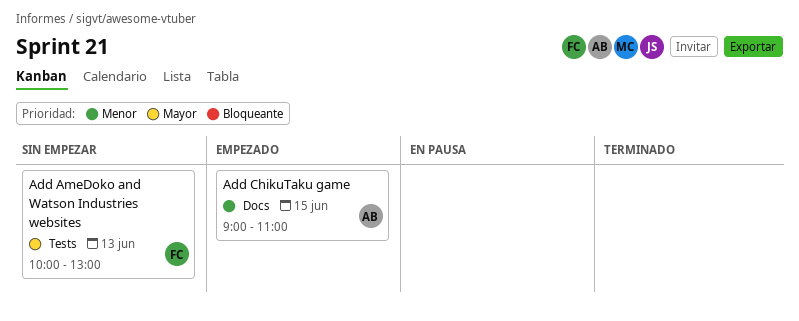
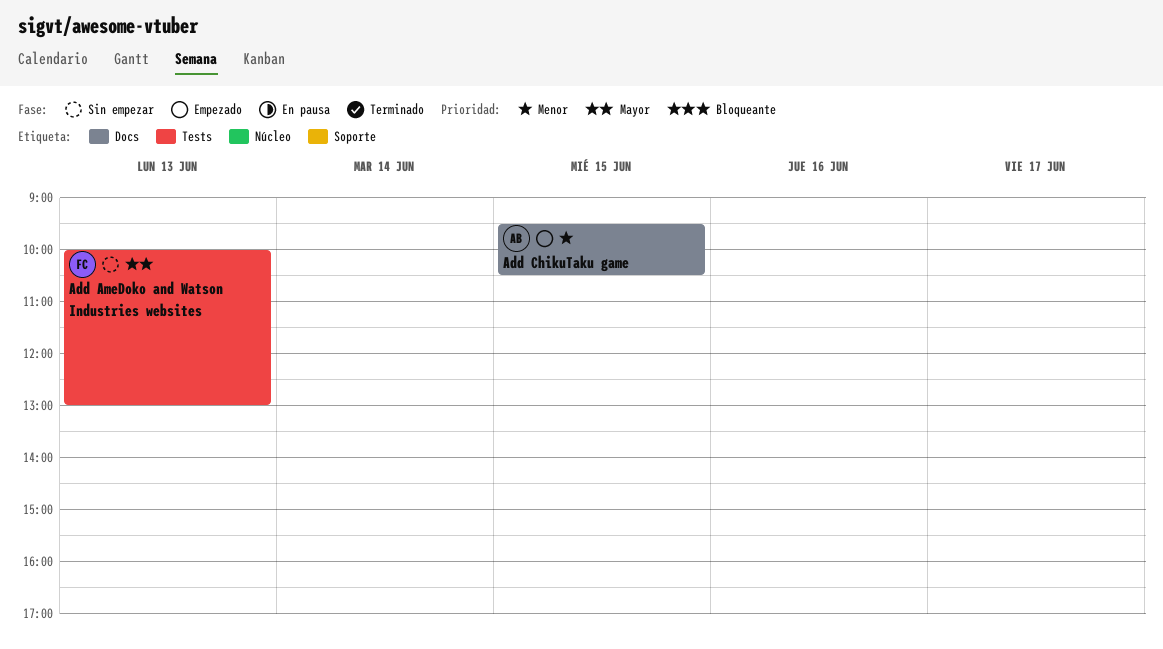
Add ChikuTaku game, begins: 09:00 -> 09:30
Add ChikuTaku game, ends: 11:00 -> 10:30

